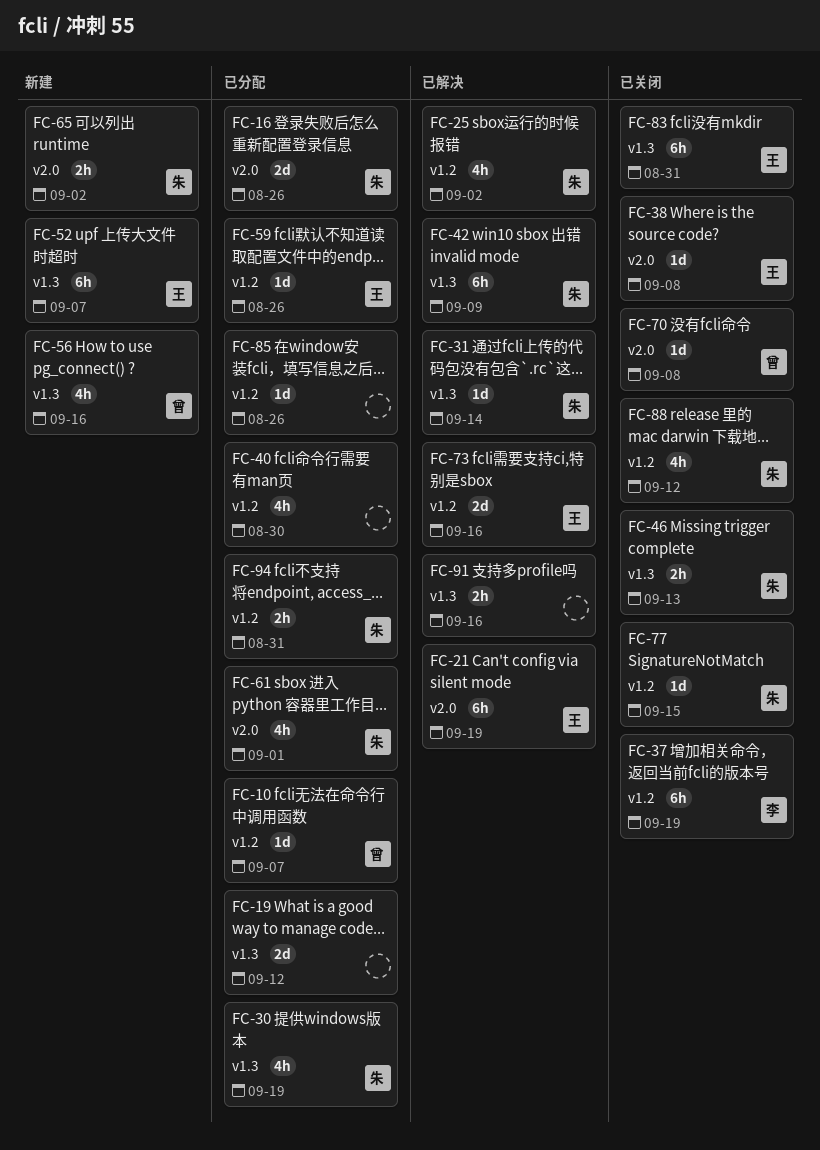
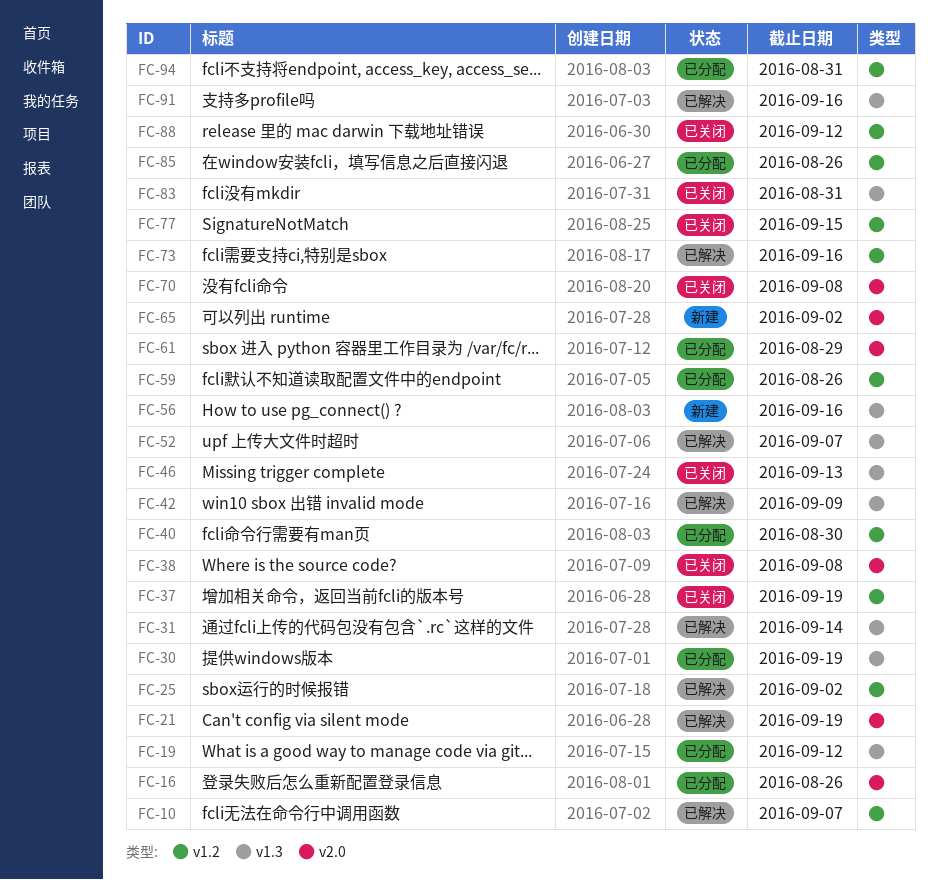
FC-10, status: 已分配 -> 已解决
FC-52, status: 新建 -> 已解决
FC-61, due: Sep 1 -> Aug 29

